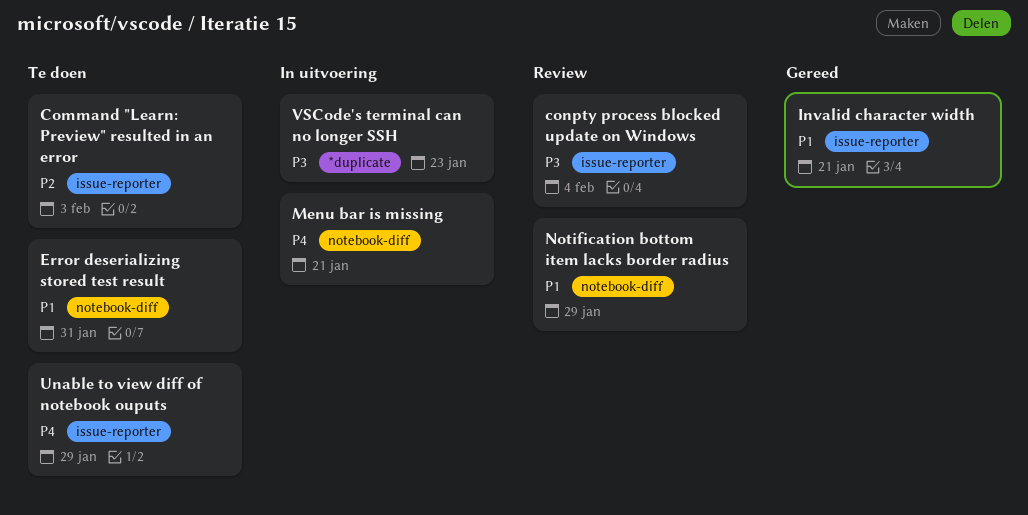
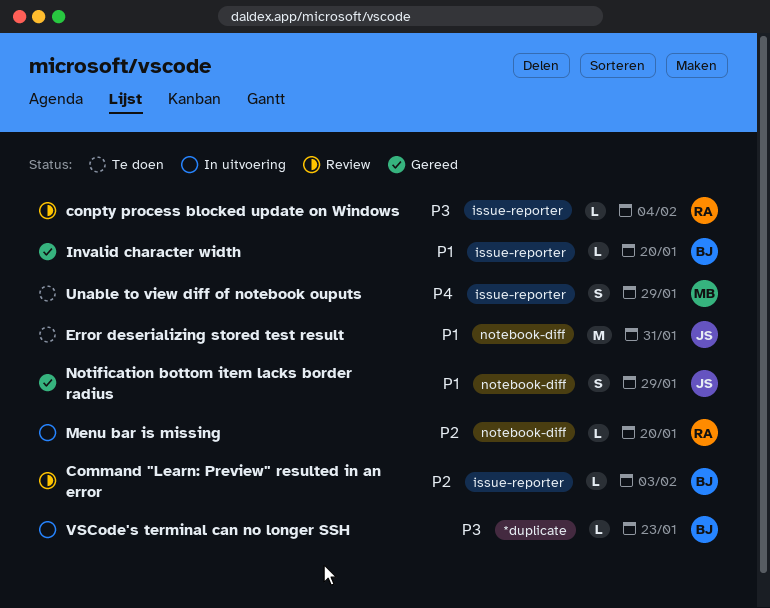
Command "Learn: Preview" resulted in an error, status: Te doen -> Review
Invalid character width, due: Jan 21 -> Jan 20
Menu bar is missing, priority: P4 -> P2
Menu bar is missing, due: Jan 21 -> Jan 20
Notification bottom item lacks border radius, status: Review -> Gereed

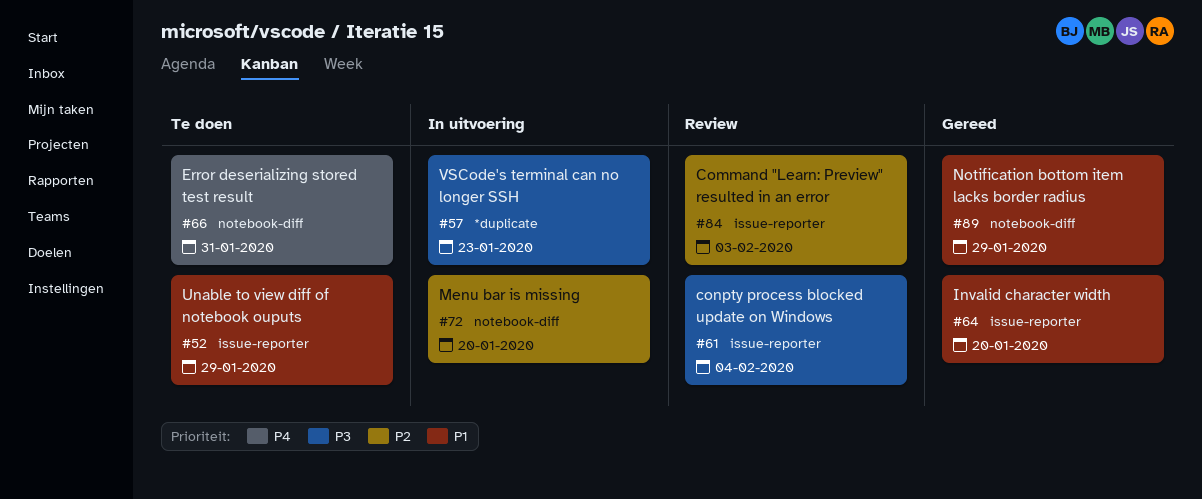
Error deserializing stored test result, priority: P1 -> P4
Unable to view diff of notebook ouputs, priority: P4 -> P1

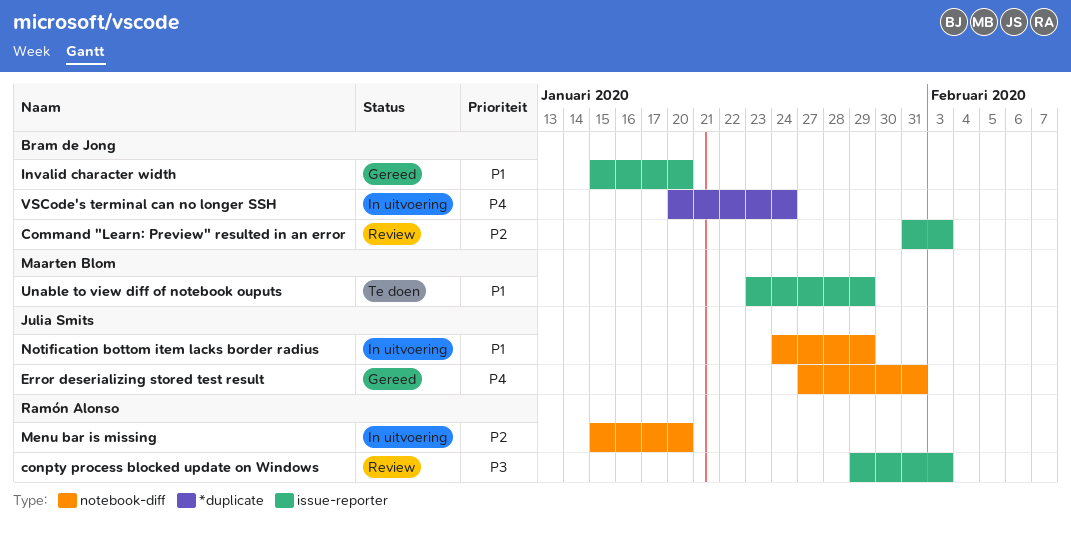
conpty process blocked update on Windows, due: Feb 4 -> Feb 3
Error deserializing stored test result, status: Te doen -> Gereed
Notification bottom item lacks border radius, status: Gereed -> In uitvoering
VSCode's terminal can no longer SSH, priority: P3 -> P4
VSCode's terminal can no longer SSH, due: Jan 23 -> Jan 24

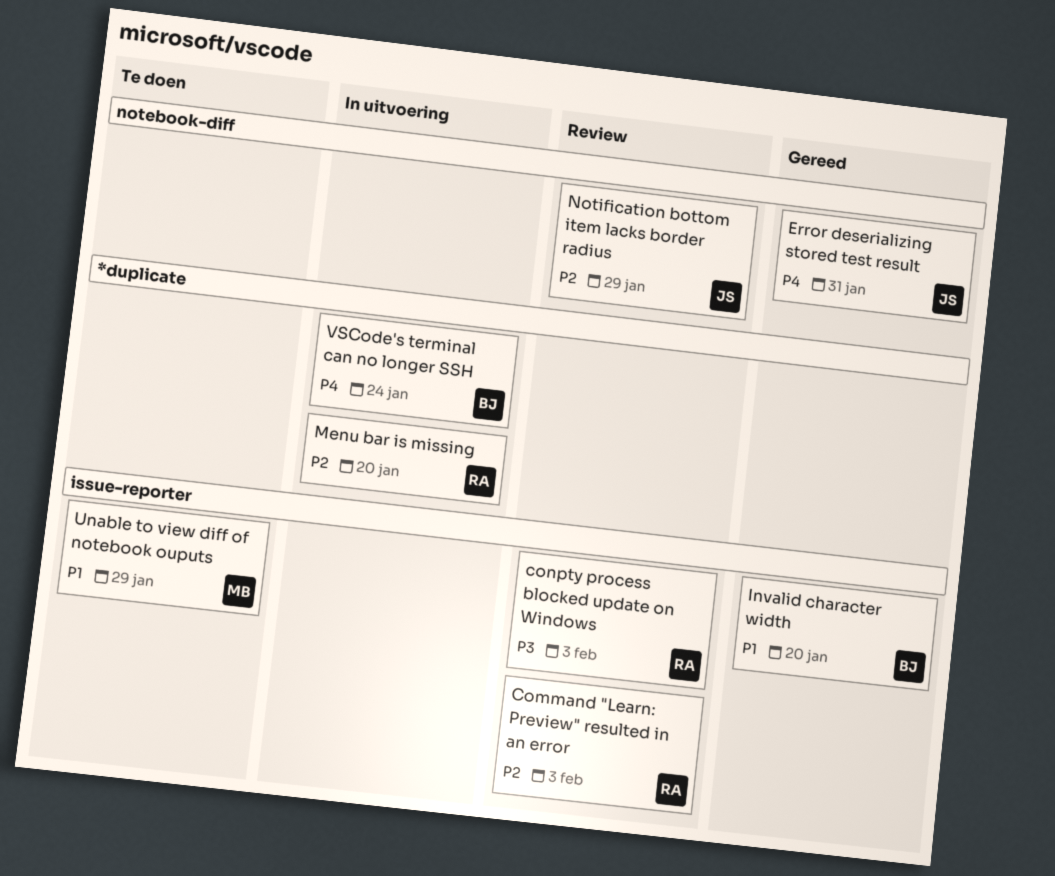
Command "Learn: Preview" resulted in an error, owner: Bram de Jong -> Ramón Alonso
Menu bar is missing, label: notebook-diff -> *duplicate
Notification bottom item lacks border radius, status: In uitvoering -> Review
Notification bottom item lacks border radius, priority: P1 -> P2

